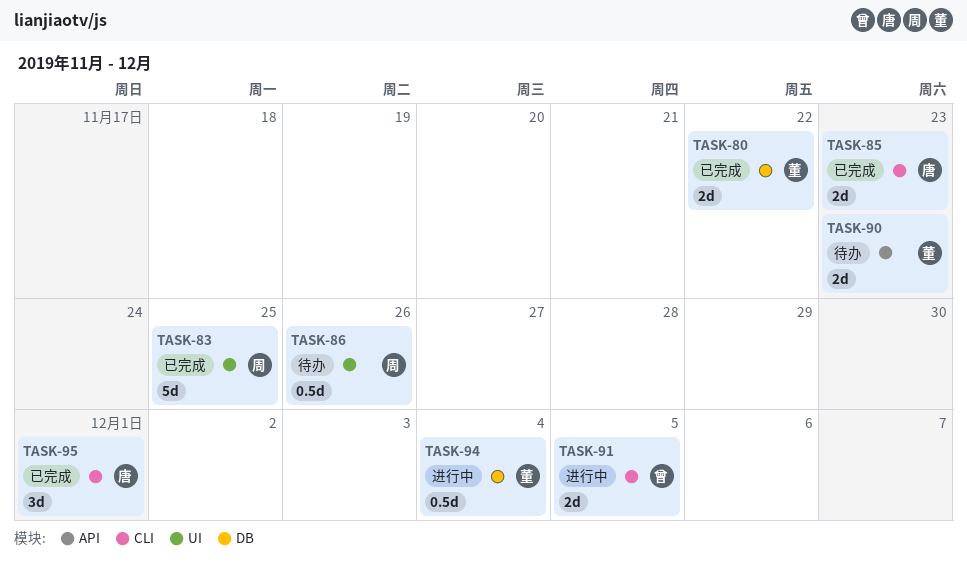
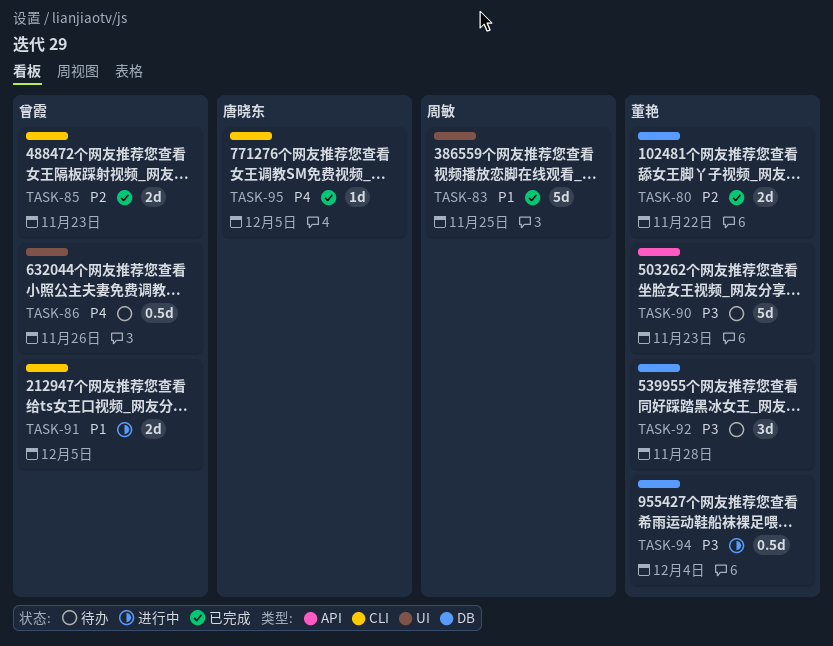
TASK-85, owner: 唐晓东 -> 曾霞
TASK-86, owner: 周敏 -> 曾霞
TASK-90, estimate: 2d -> 5d
TASK-92: none -> present
TASK-95, estimate: 3d -> 1d
TASK-95, due: Dec 1 -> Dec 5

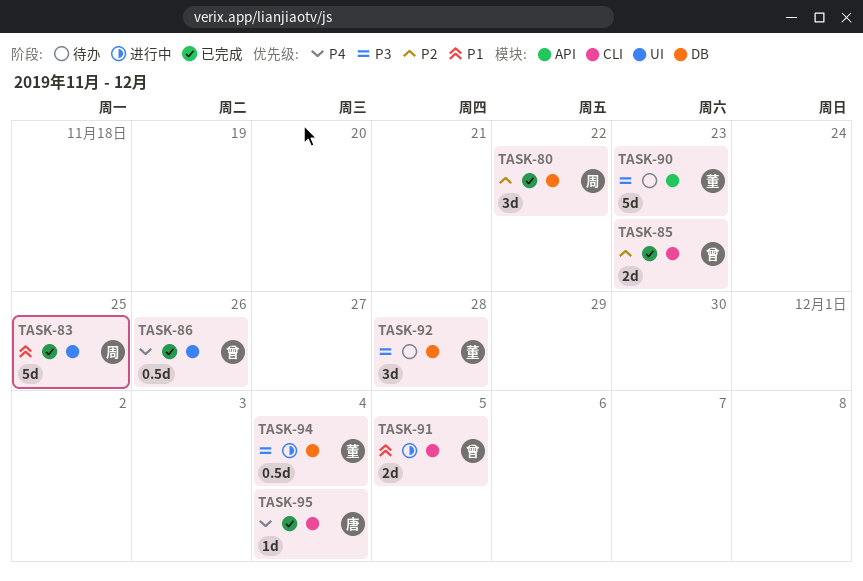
TASK-80, owner: 董艳 -> 周敏
TASK-80, estimate: 2d -> 3d
TASK-86, status: 待办 -> 已完成
TASK-95, due: Dec 5 -> Dec 4

